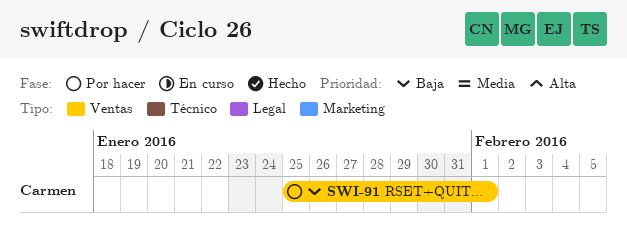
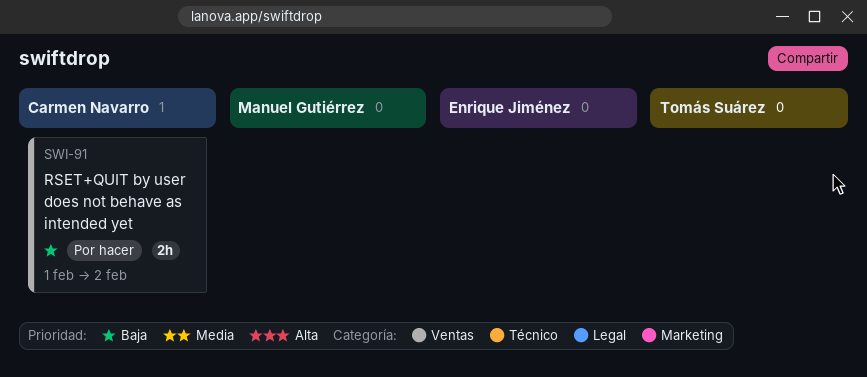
SWI-91, start: Jan 25 -> Feb 1
SWI-91, due: Feb 1 -> Feb 2

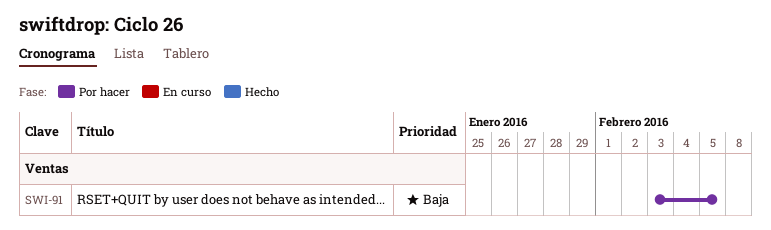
SWI-91, start: Feb 1 -> Feb 3
SWI-91, due: Feb 2 -> Feb 5

